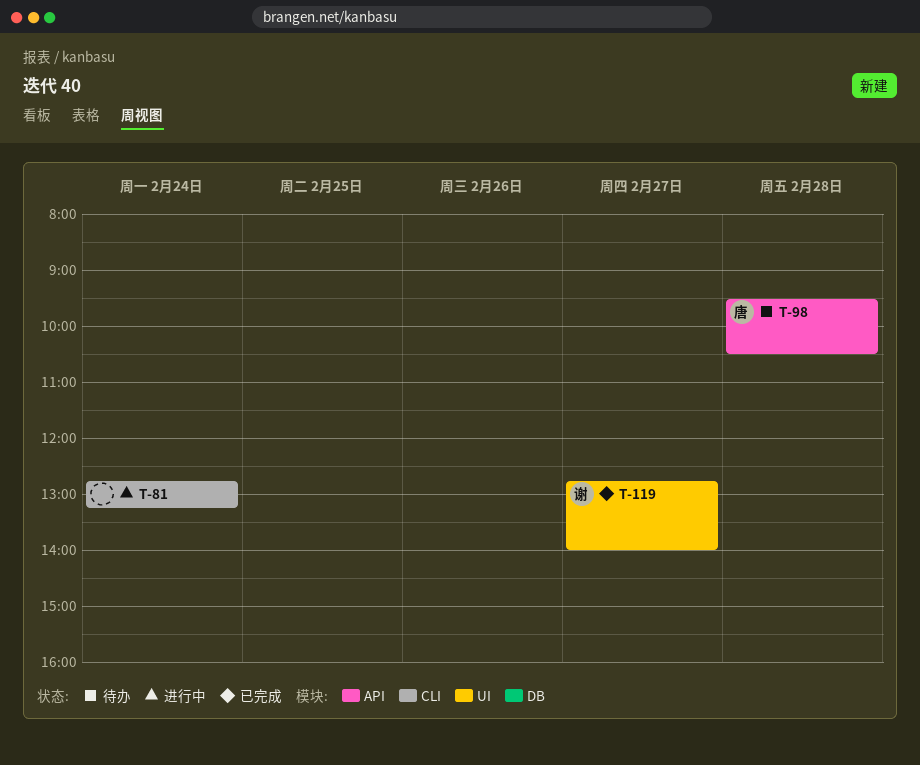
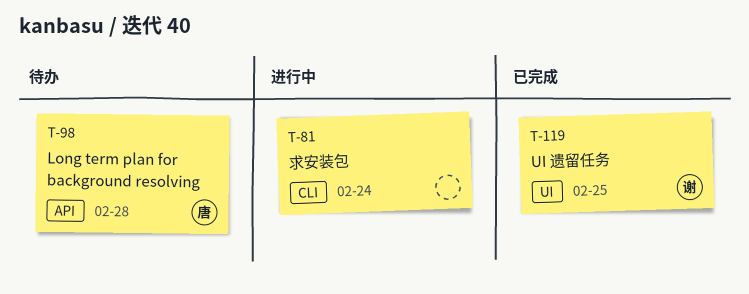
T-119, day: Feb 27 -> Feb 25

